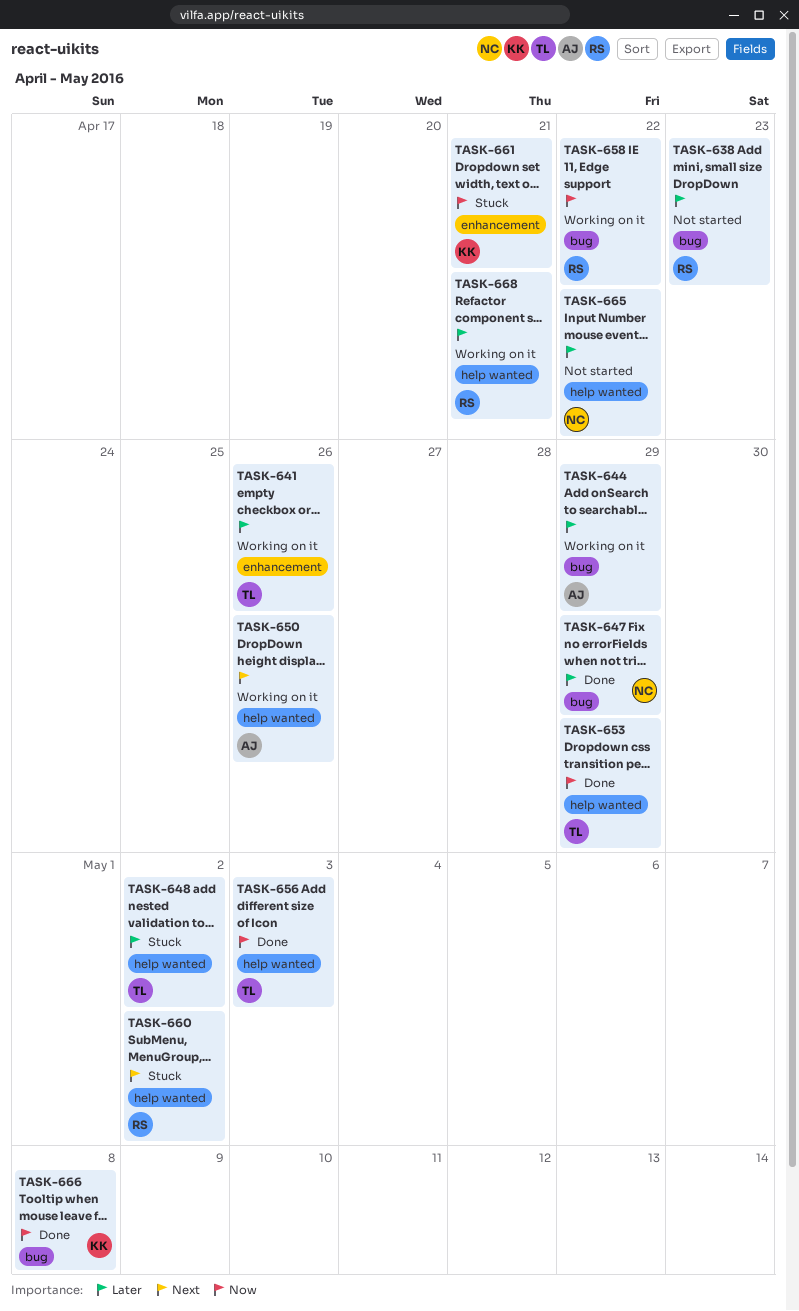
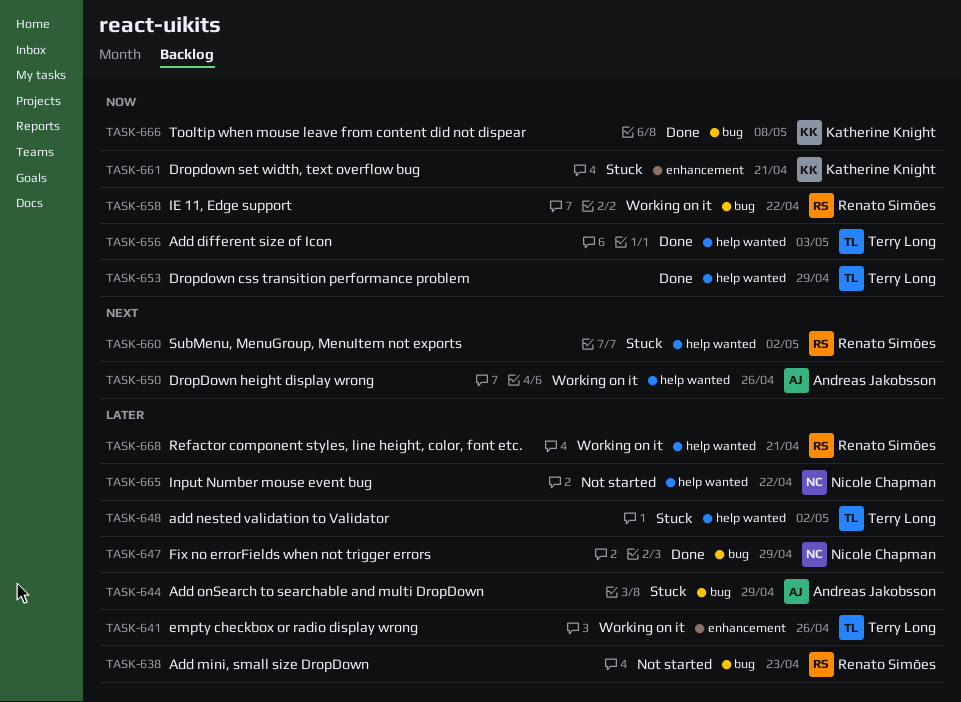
TASK-644, status: Working on it -> Stuck

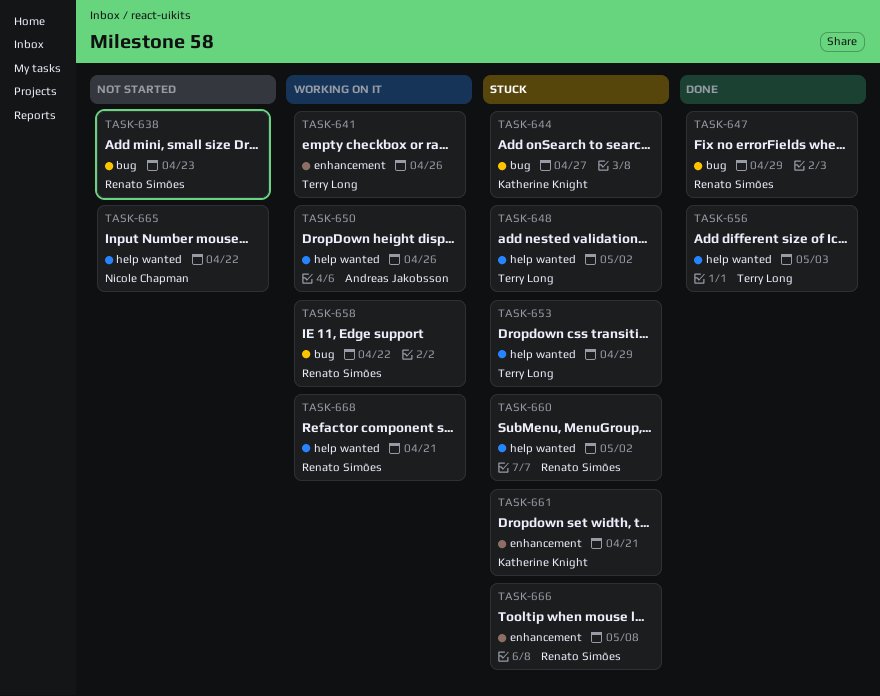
TASK-644, owner: Andreas Jakobsson -> Katherine Knight
TASK-644, due: Apr 29 -> Apr 27
TASK-647, owner: Nicole Chapman -> Renato Simões
TASK-653, status: Done -> Stuck
TASK-666, status: Done -> Stuck
TASK-666, owner: Katherine Knight -> Renato Simões
TASK-666, label: bug -> enhancement

